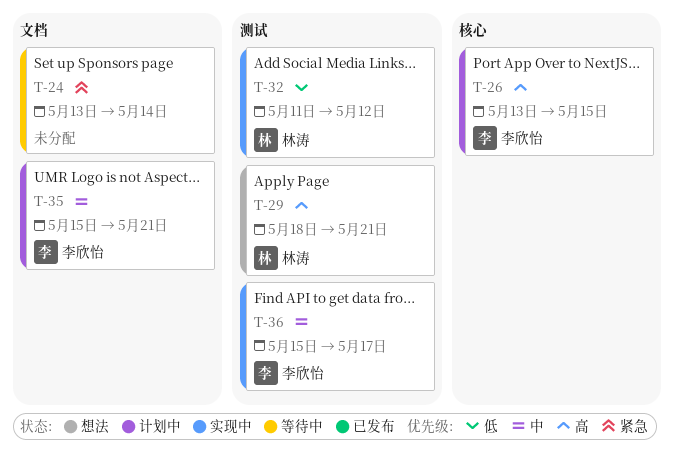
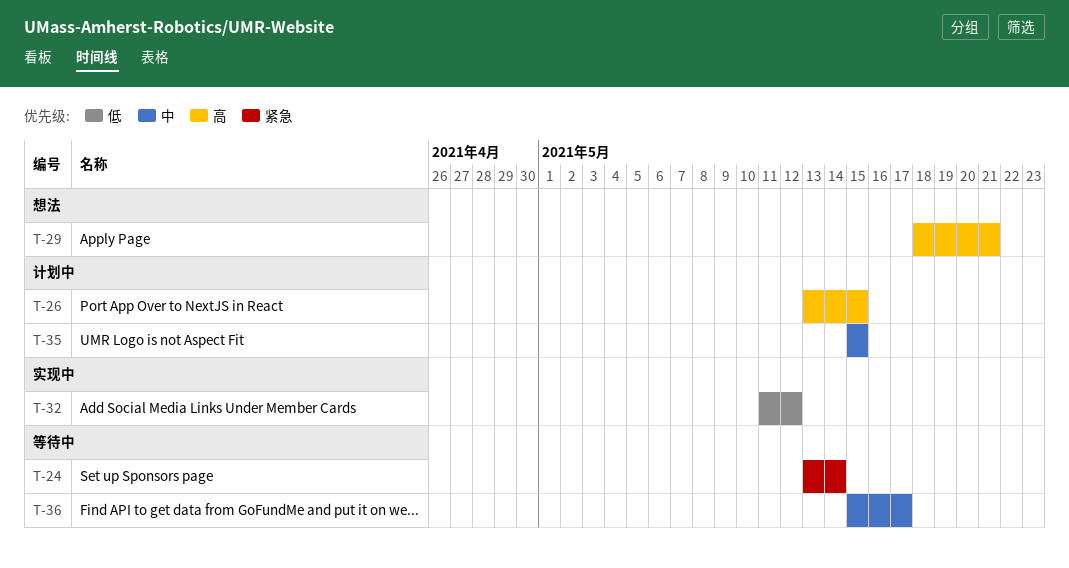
T-35, due: May 21 -> May 15
T-36, status: 实现中 -> 等待中

